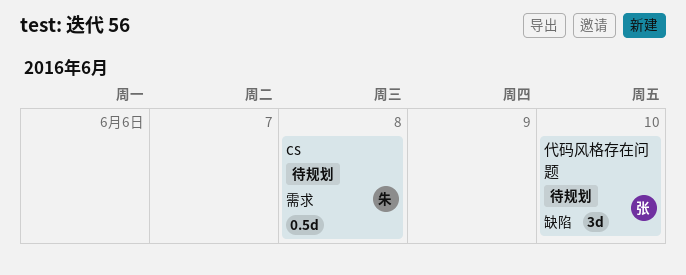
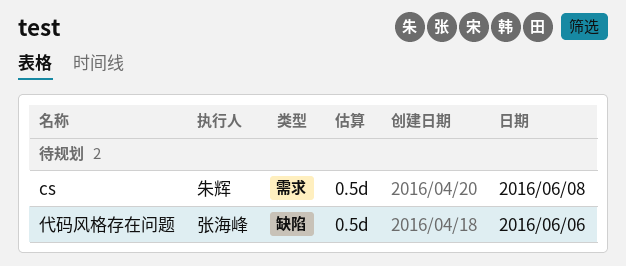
代码风格存在问题, estimate: 3d -> 0.5d
代码风格存在问题, day: Jun 10 -> Jun 6

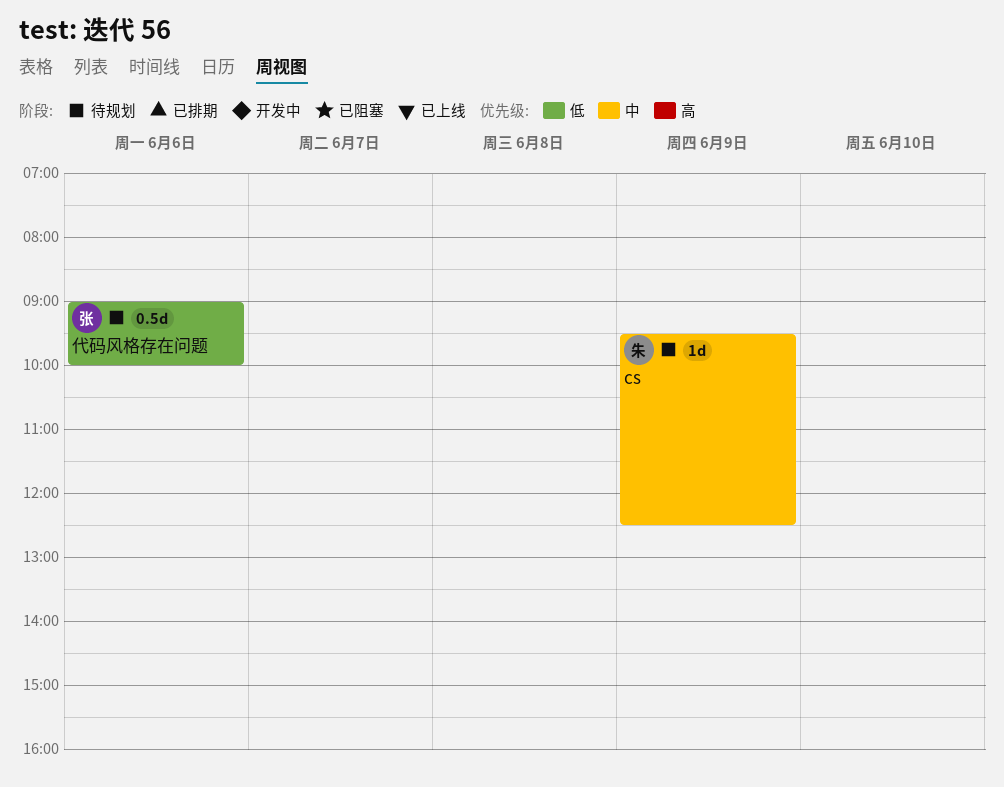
cs, estimate: 0.5d -> 1d
cs, day: Jun 8 -> Jun 9

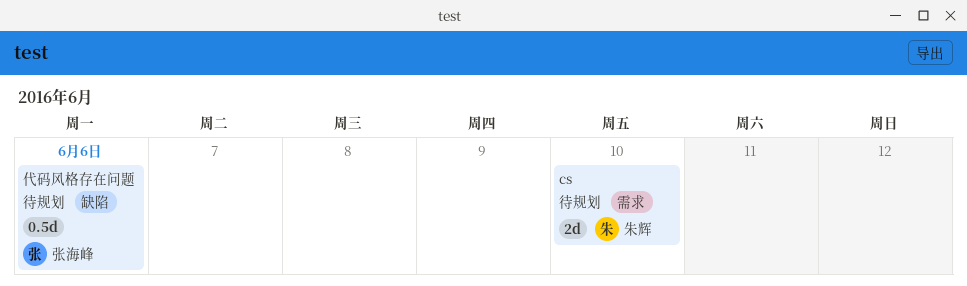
cs, estimate: 1d -> 2d
cs, day: Jun 9 -> Jun 10

